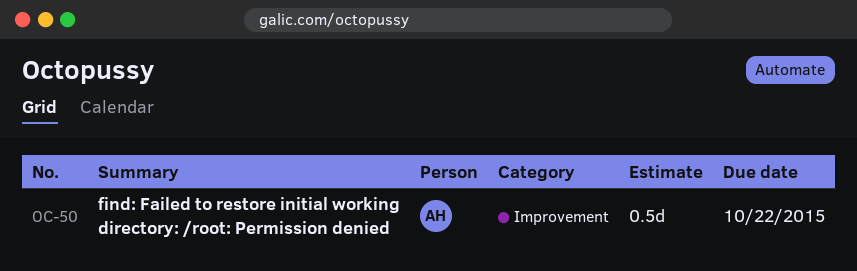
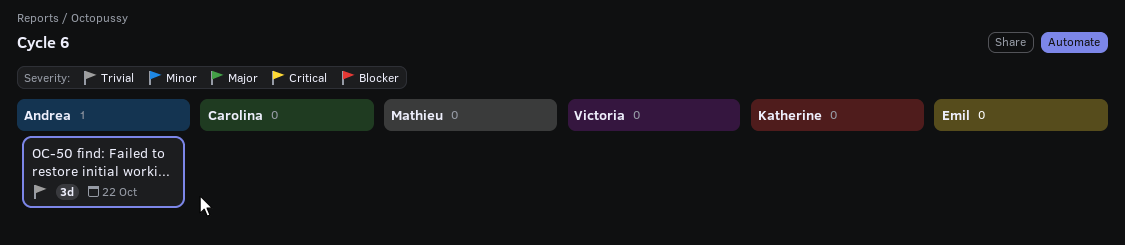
OC-50, estimate: 0.5d -> 3d

